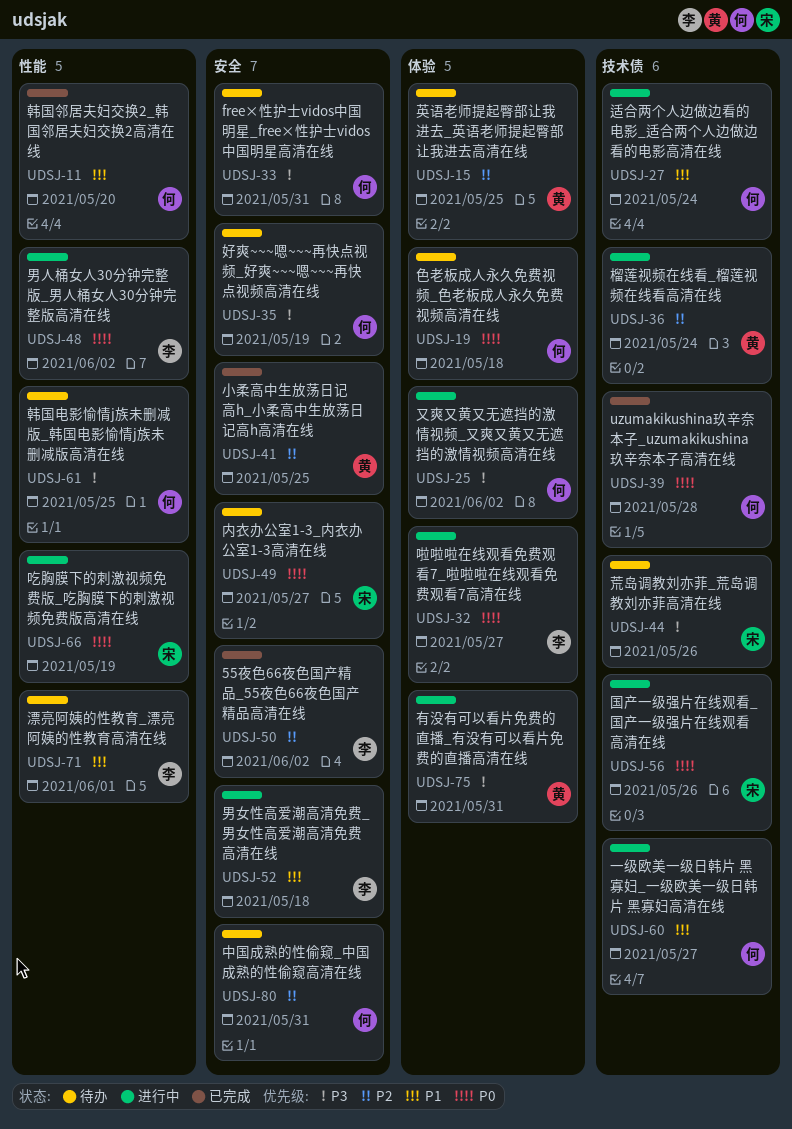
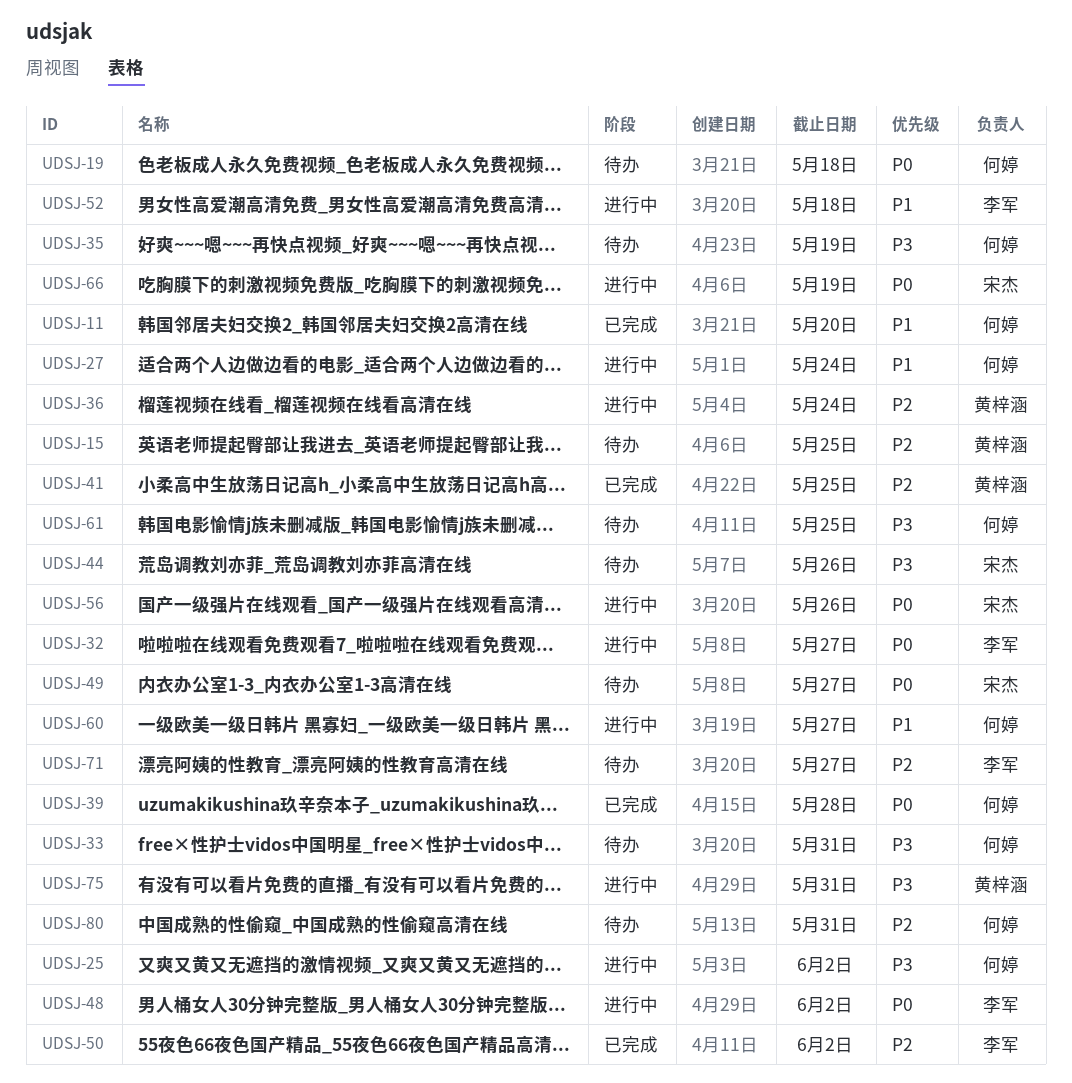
UDSJ-71, priority: P1 -> P2
UDSJ-71, due: Jun 1 -> May 27

